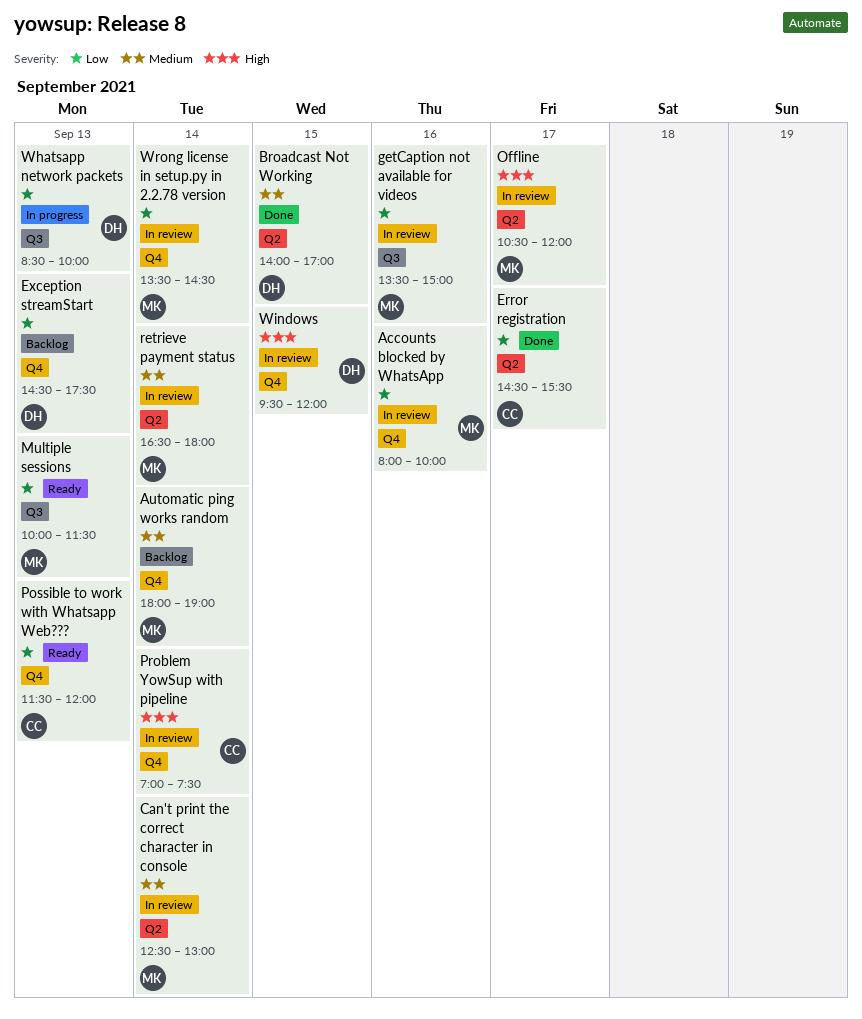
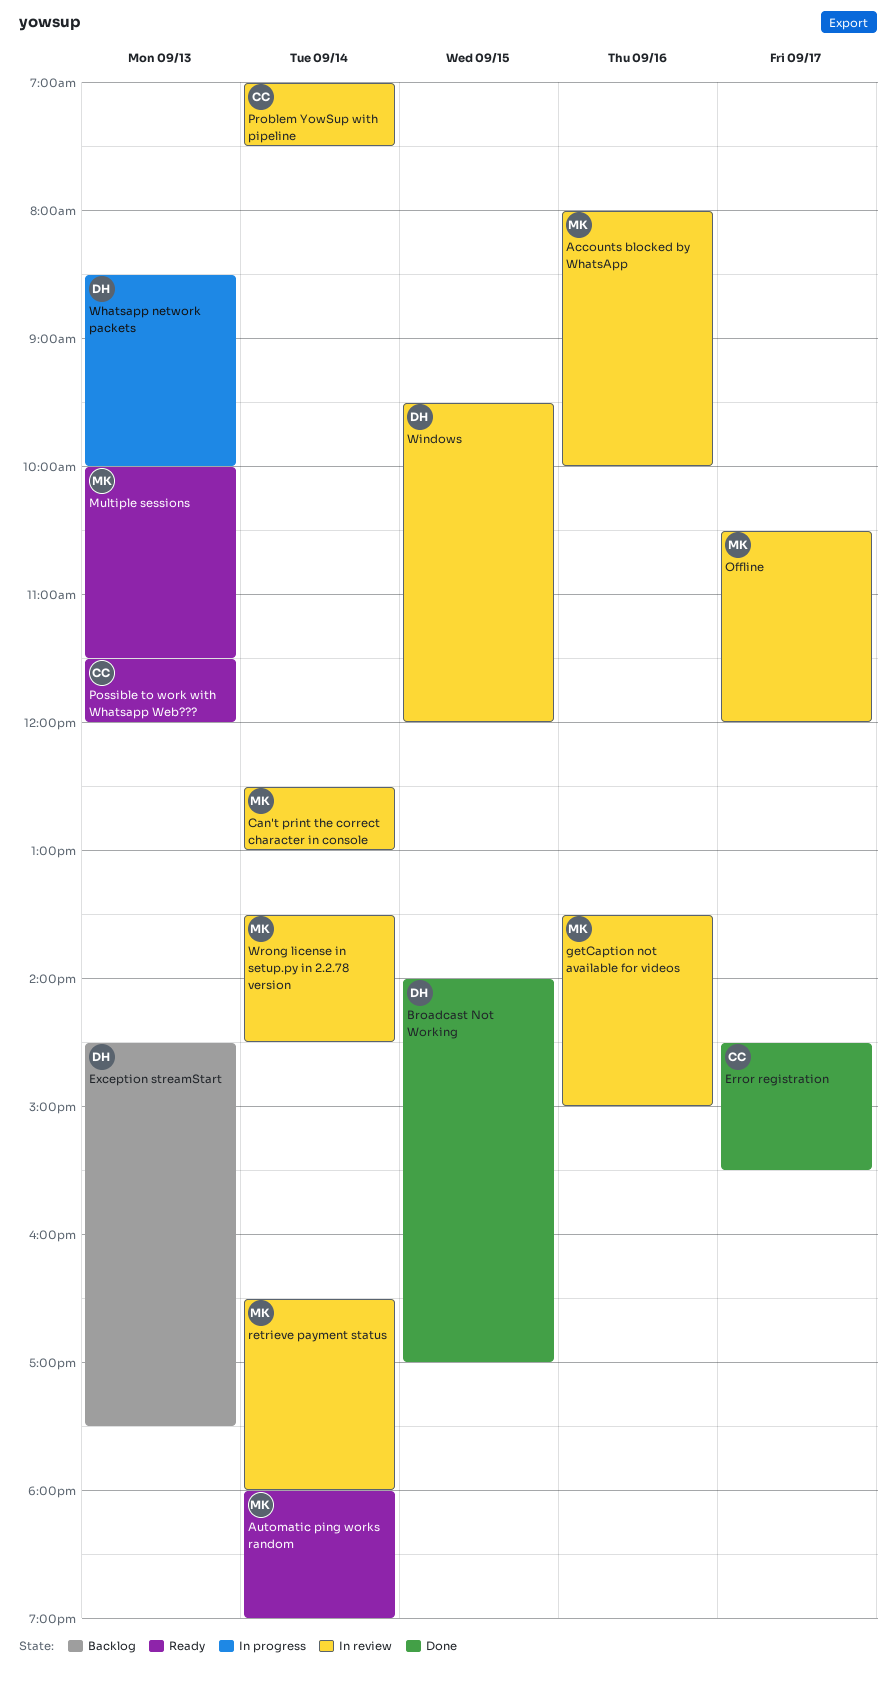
Automatic ping works random, status: Backlog -> Ready

